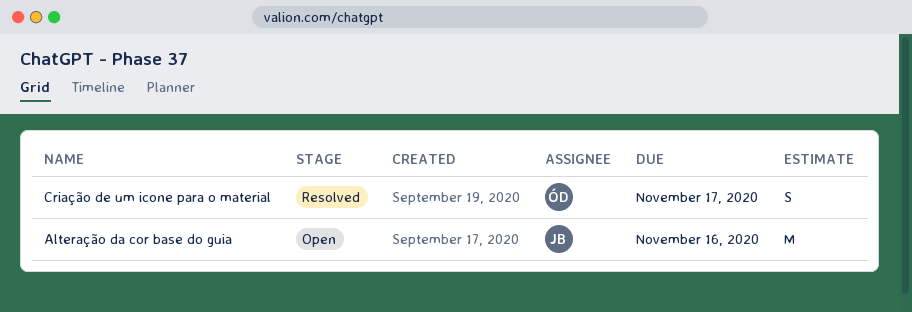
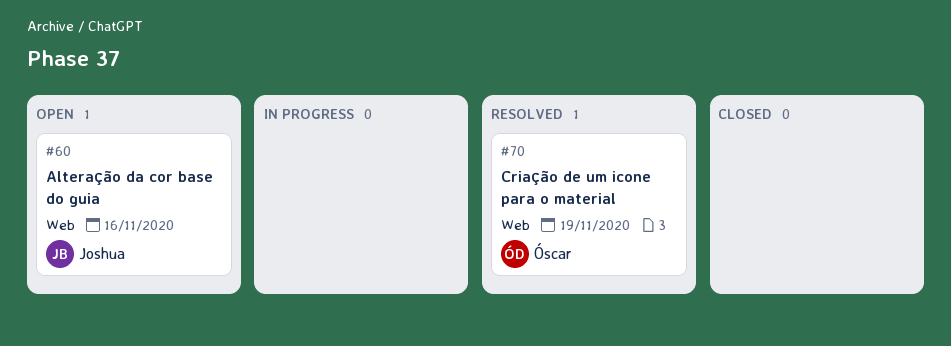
Criação de um icone para o material, due: Nov 17 -> Nov 19

